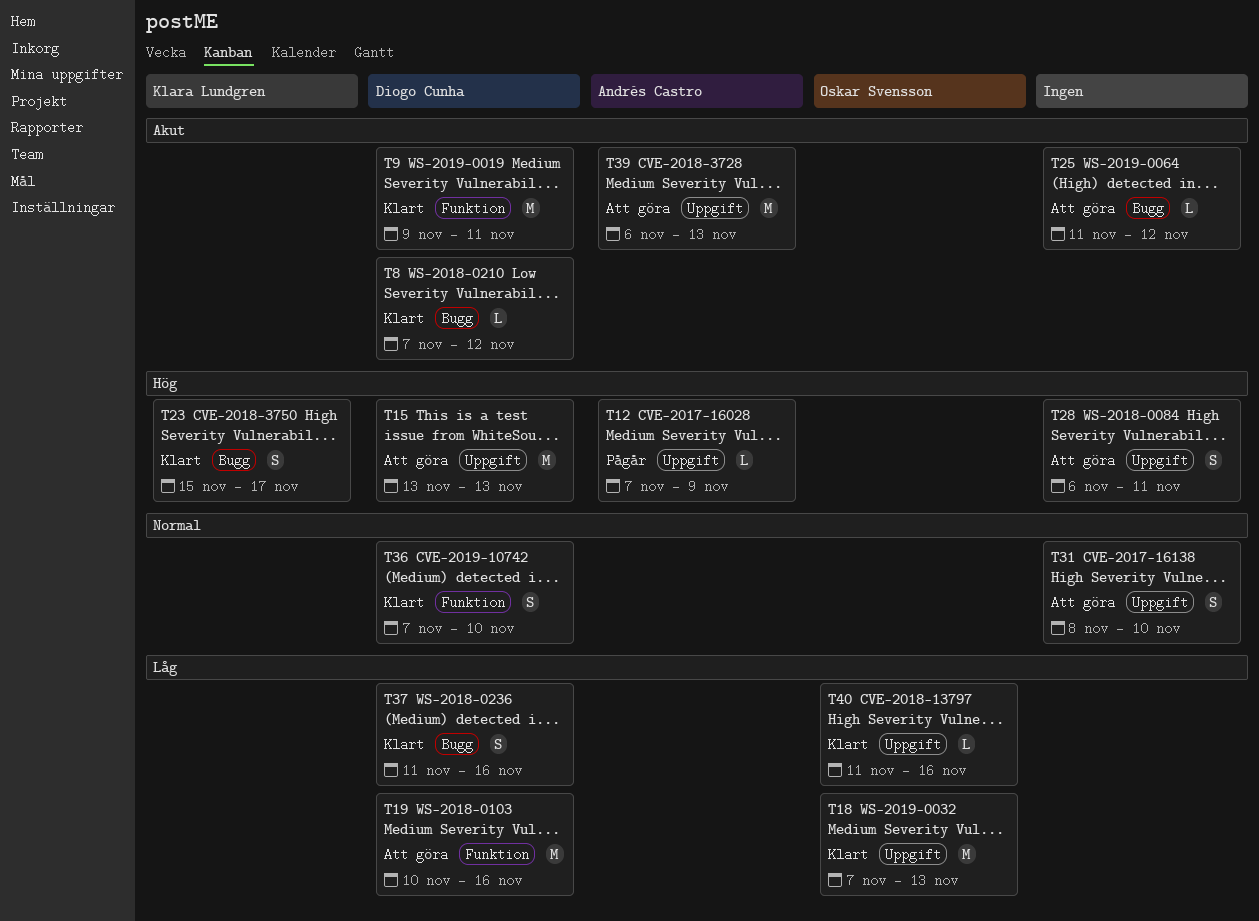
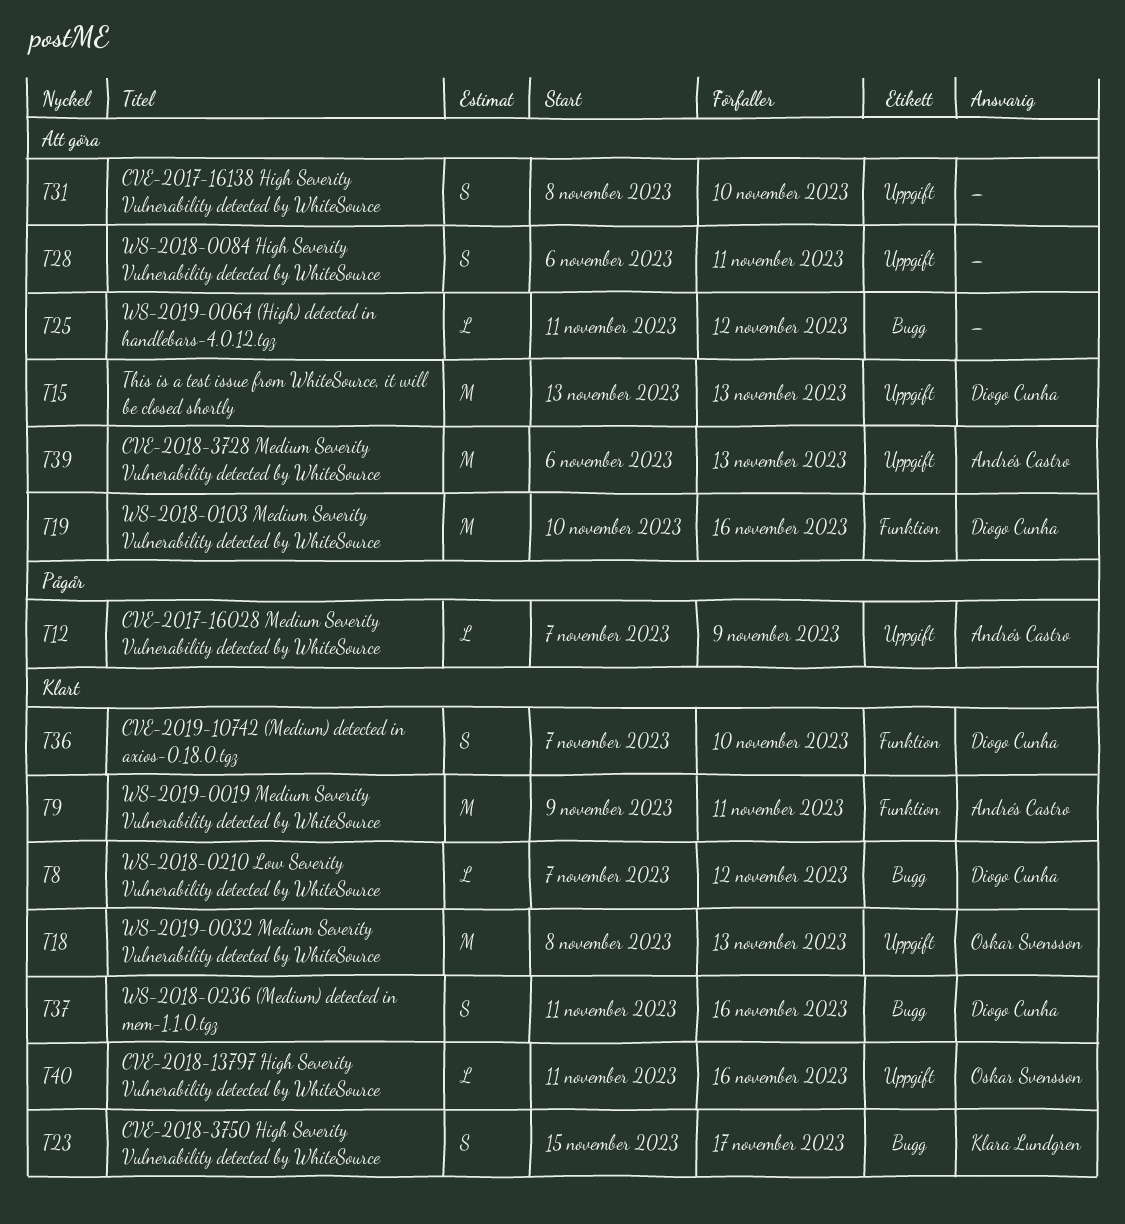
T9, owner: Diogo Cunha -> Andrés Castro
T18, start: Nov 7 -> Nov 8

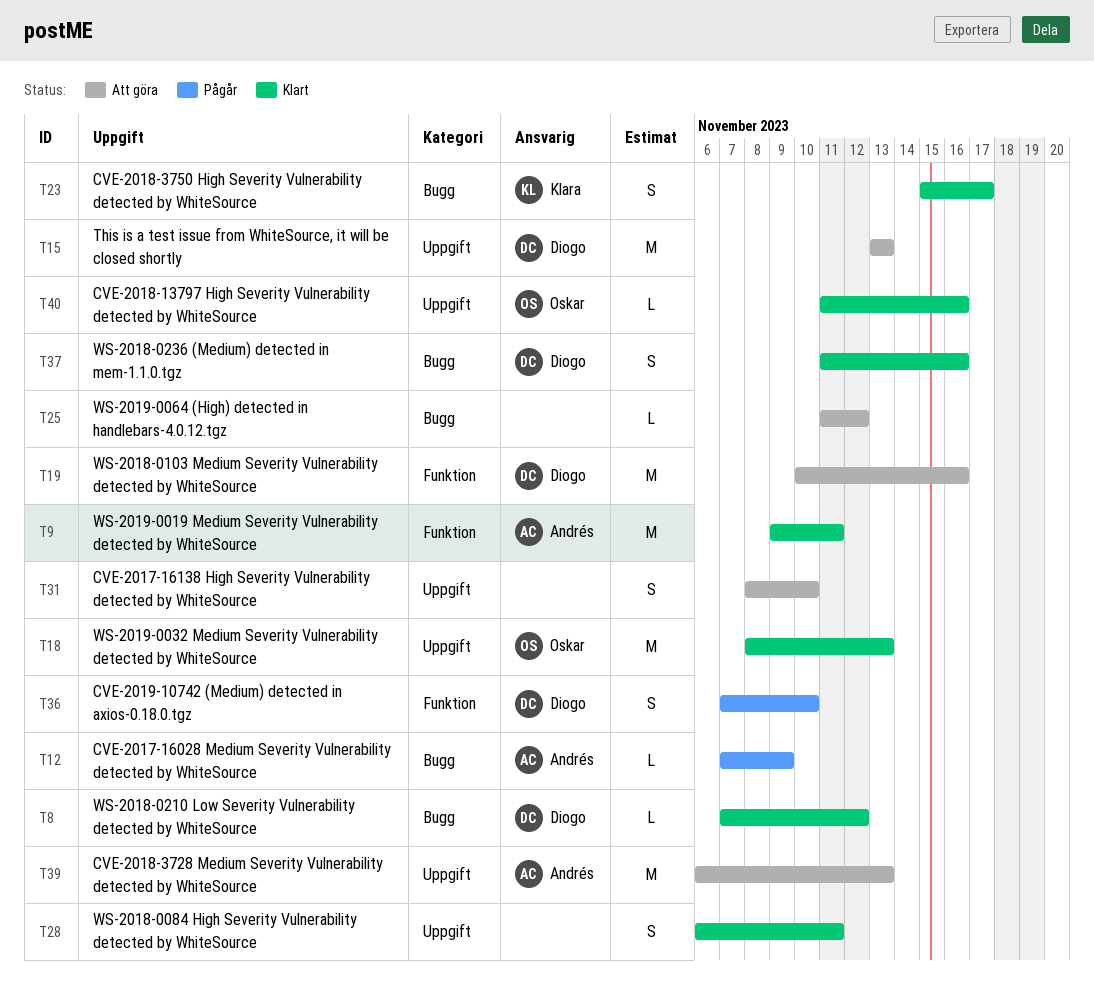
T12, label: Uppgift -> Bugg
T28, status: Att göra -> Klart
T36, status: Klart -> Pågår

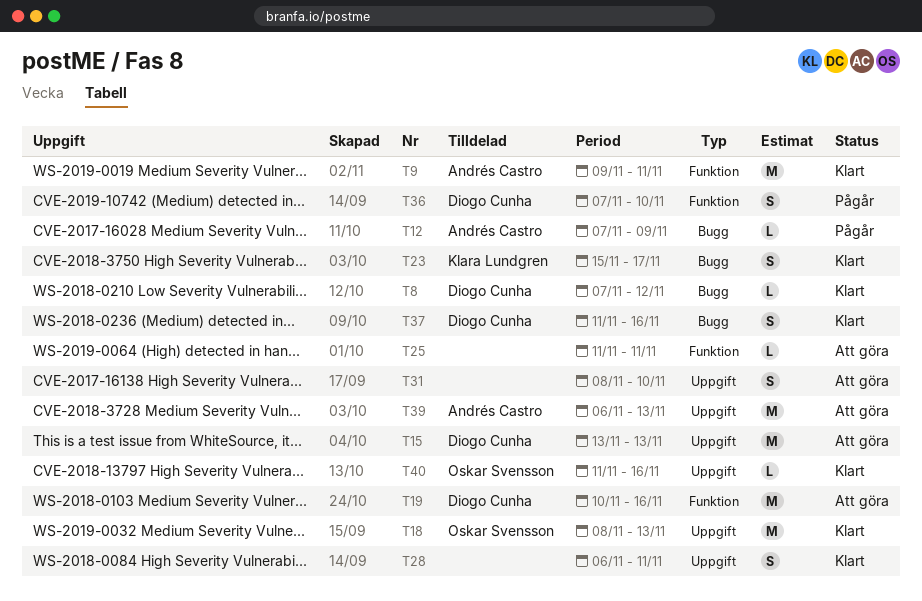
T25, label: Bugg -> Funktion
T25, due: Nov 12 -> Nov 11

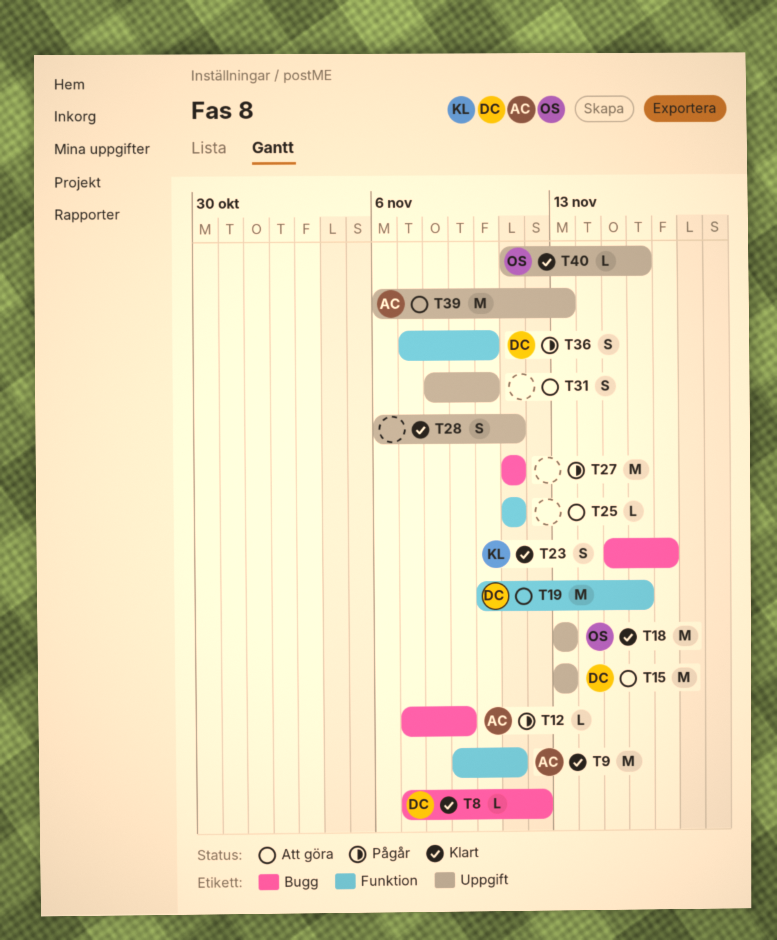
T18, start: Nov 8 -> Nov 13
T27: none -> present
T37: present -> none

